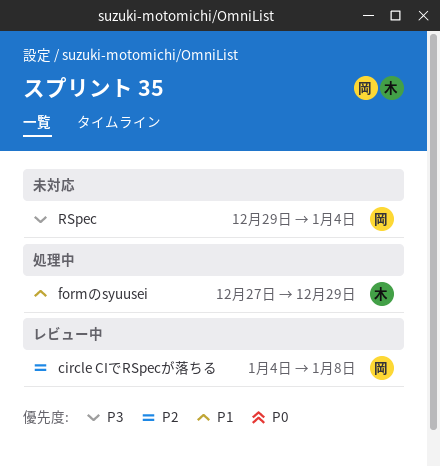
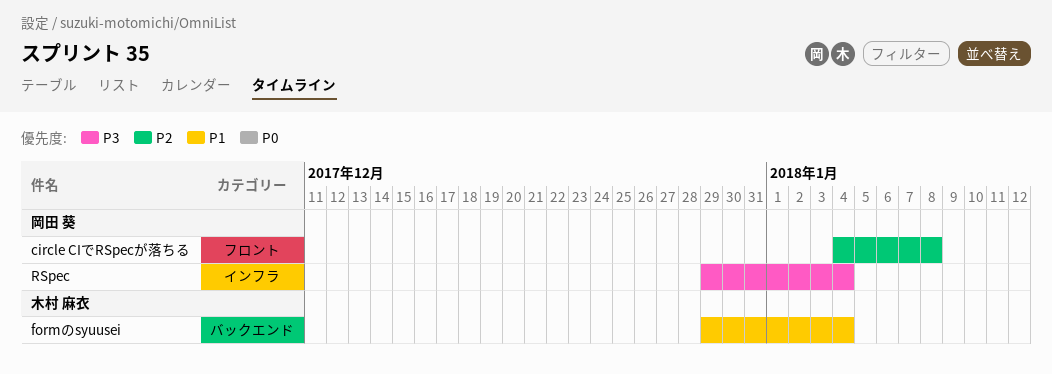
formのsyuusei, start: Dec 27 -> Dec 29
formのsyuusei, due: Dec 29 -> Jan 4

